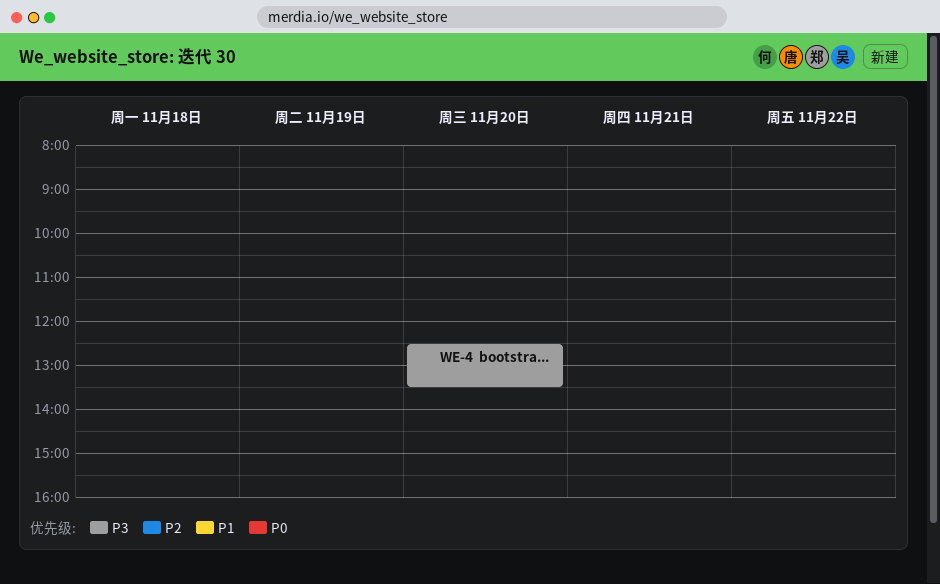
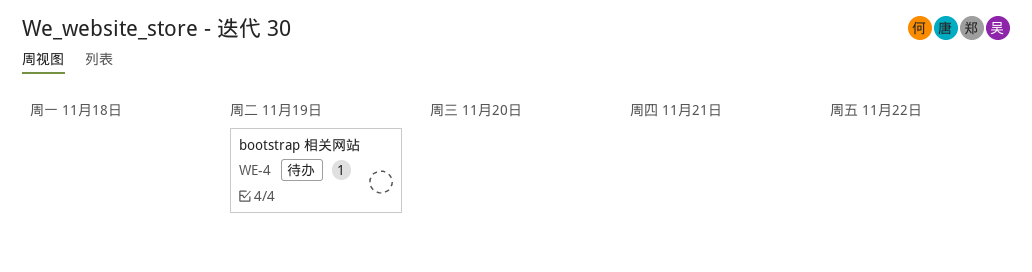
WE-4, day: Nov 20 -> Nov 19

